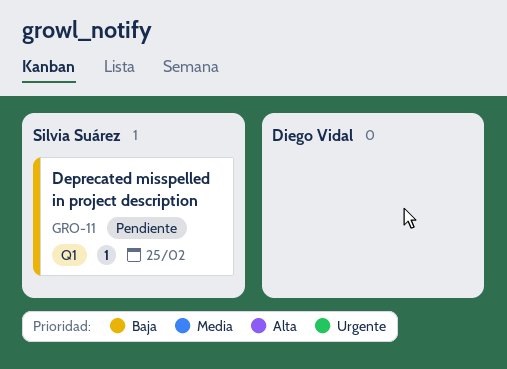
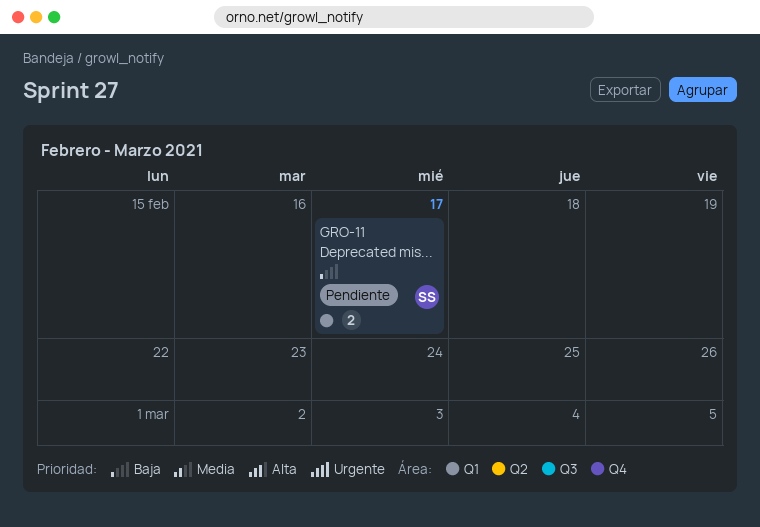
GRO-11, estimate: 1 -> 2
GRO-11, due: Feb 25 -> Feb 17

